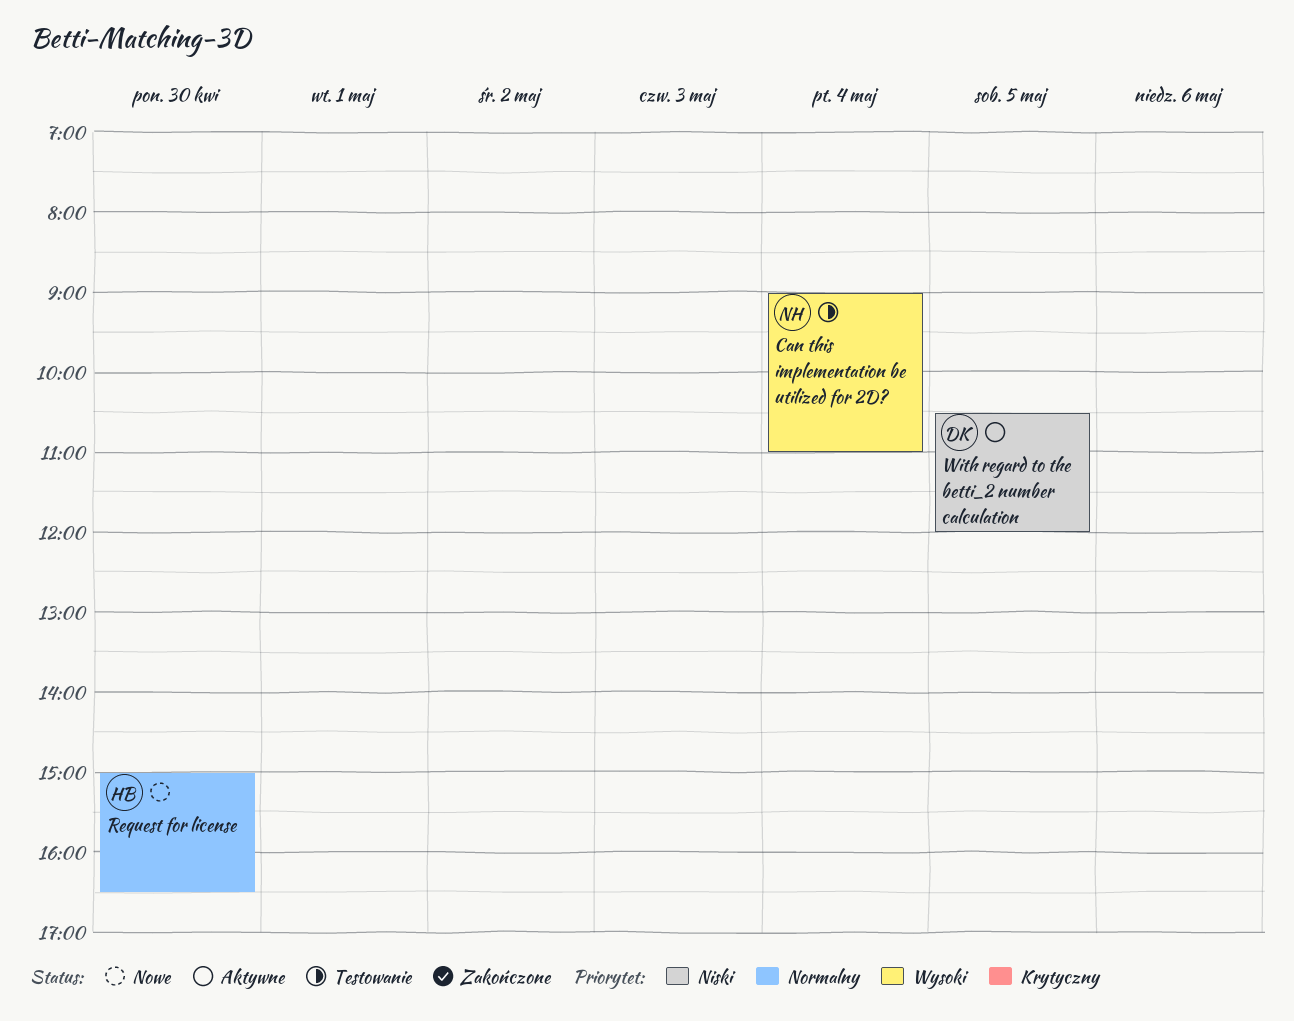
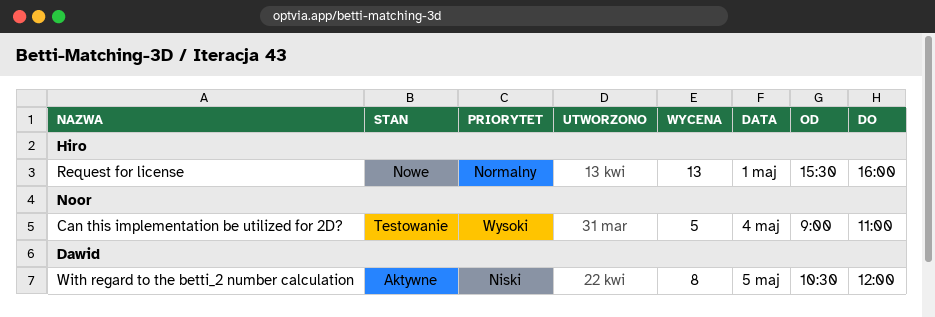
Request for license, day: Apr 30 -> May 1
Request for license, begins: 15:00 -> 15:30
Request for license, ends: 16:30 -> 16:00

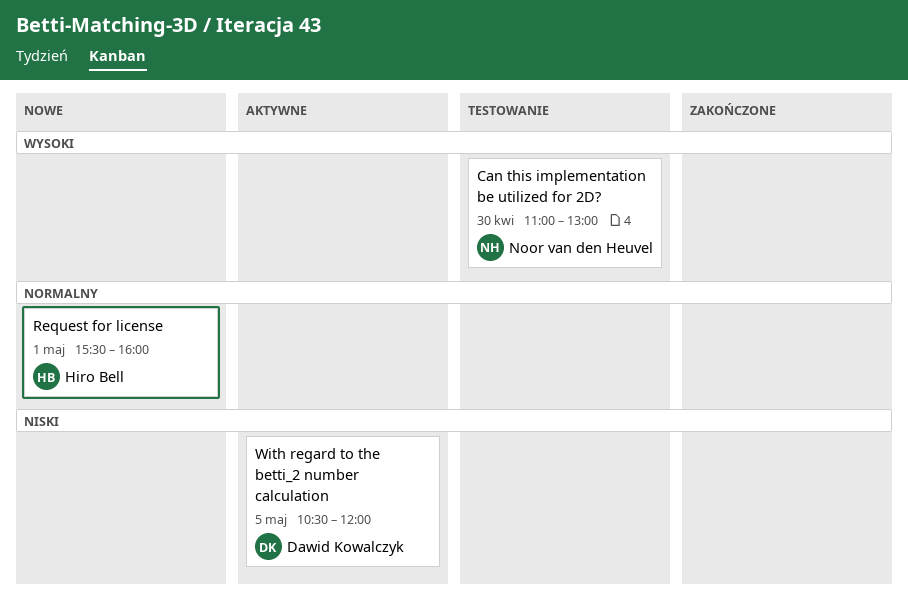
Can this implementation be utilized for 2D?, day: May 4 -> Apr 30
Can this implementation be utilized for 2D?, begins: 09:00 -> 11:00
Can this implementation be utilized for 2D?, ends: 11:00 -> 13:00

